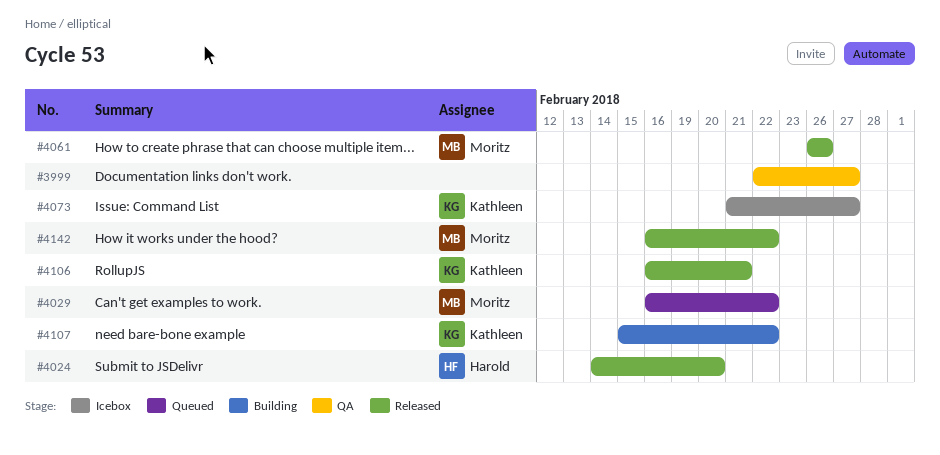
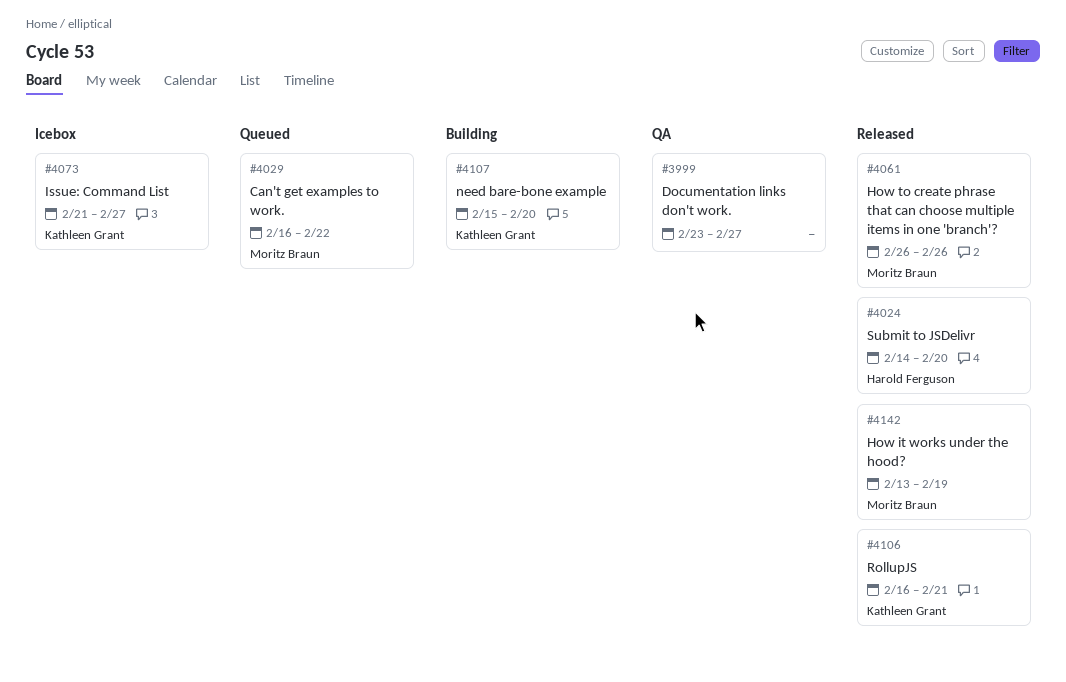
#3999, start: Feb 22 -> Feb 23
#4107, due: Feb 22 -> Feb 20
#4142, start: Feb 16 -> Feb 13
#4142, due: Feb 22 -> Feb 19

